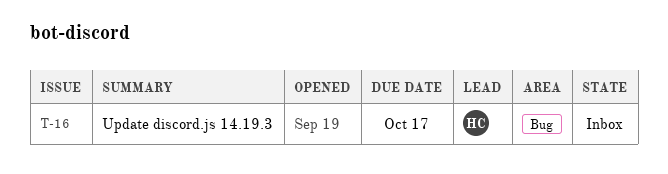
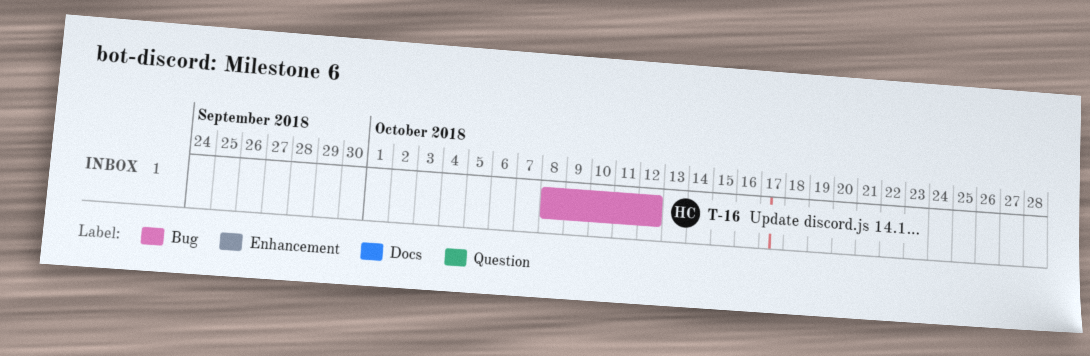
T-16, due: Oct 17 -> Oct 12

